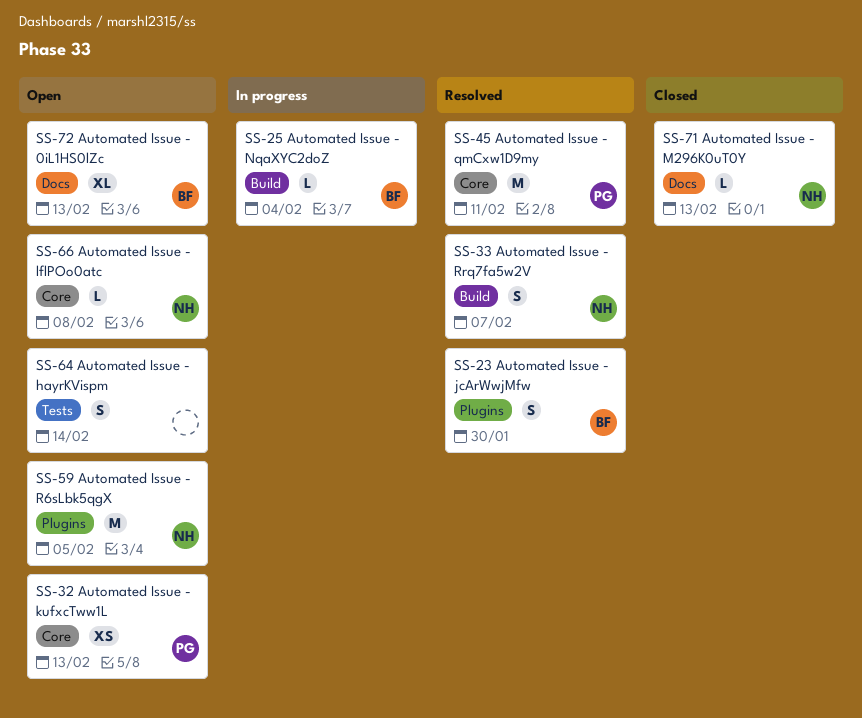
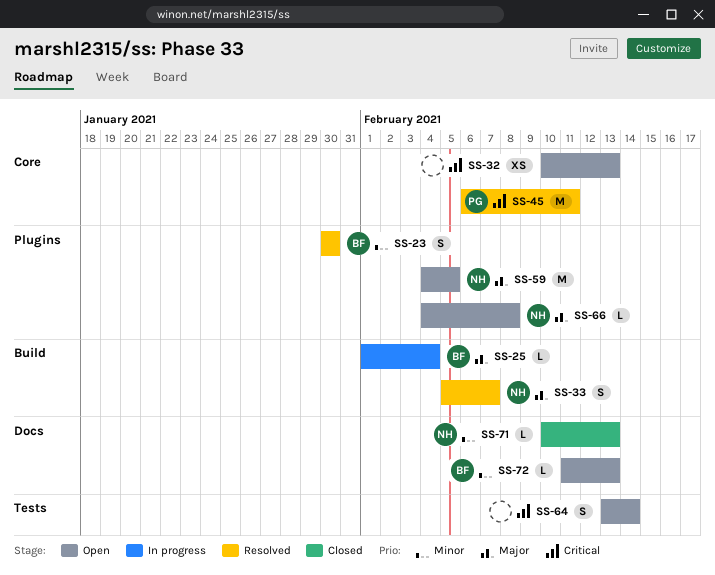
SS-32, owner: PG -> none
SS-66, label: Core -> Plugins
SS-72, estimate: XL -> L

